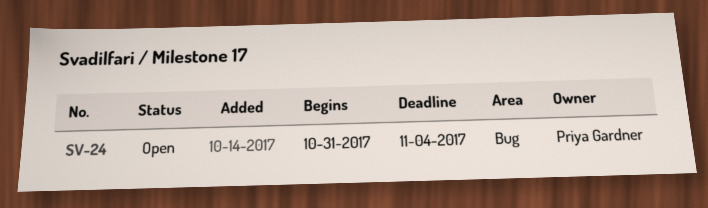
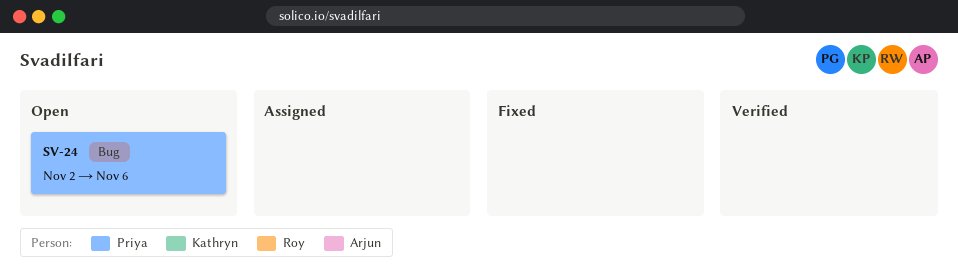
SV-24, start: Oct 31 -> Nov 2
SV-24, due: Nov 4 -> Nov 6

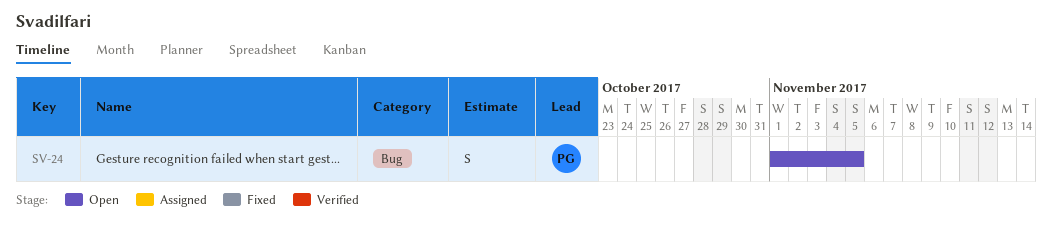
SV-24, start: Nov 2 -> Nov 1
SV-24, due: Nov 6 -> Nov 5

